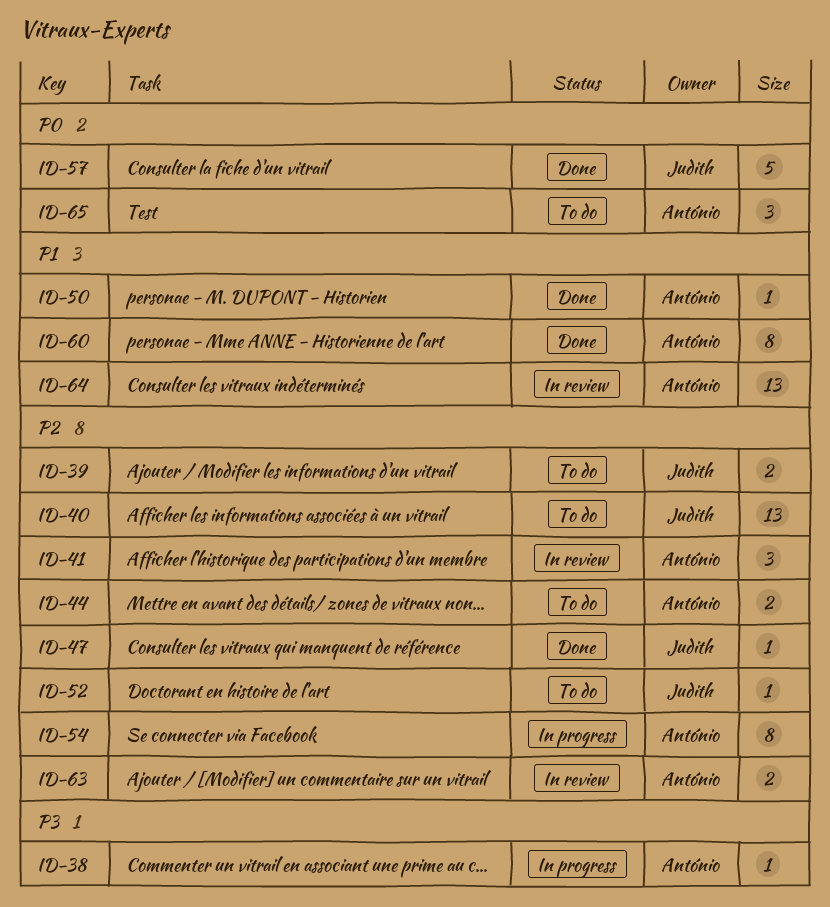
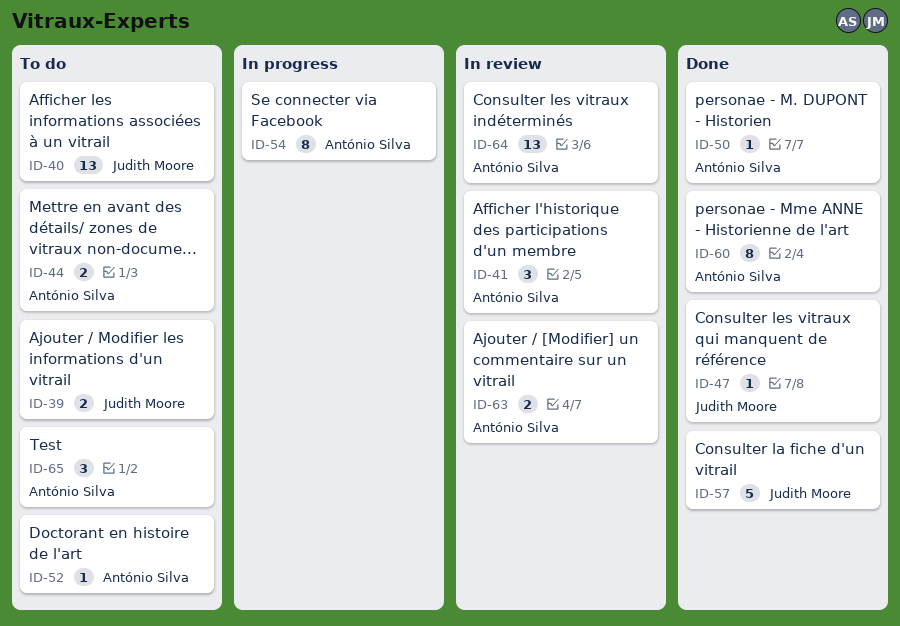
ID-38: present -> none
ID-52, owner: Judith Moore -> António Silva

